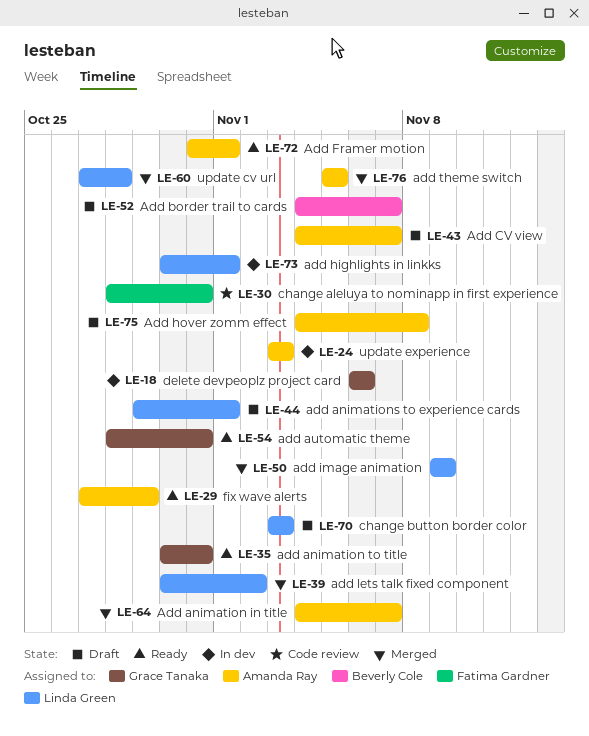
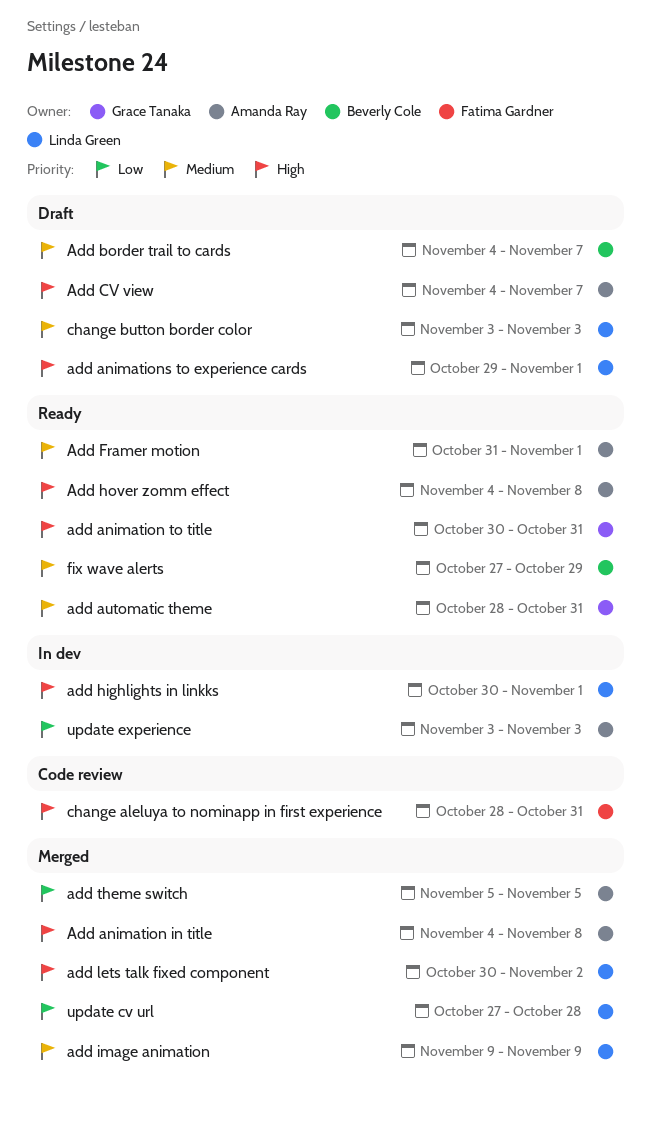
Add animation in title, due: Nov 7 -> Nov 8
Add hover zomm effect, status: Draft -> Ready
delete devpeoplz project card: present -> none
fix wave alerts, owner: Amanda Ray -> Beverly Cole

